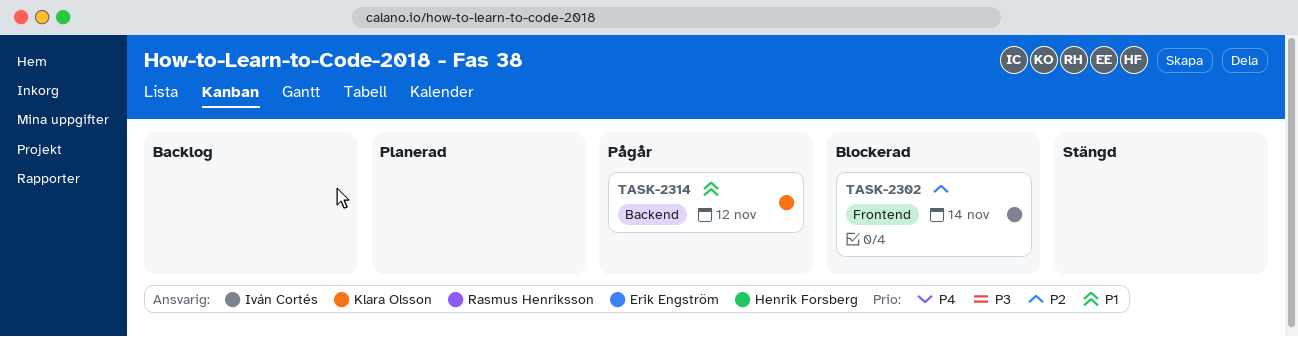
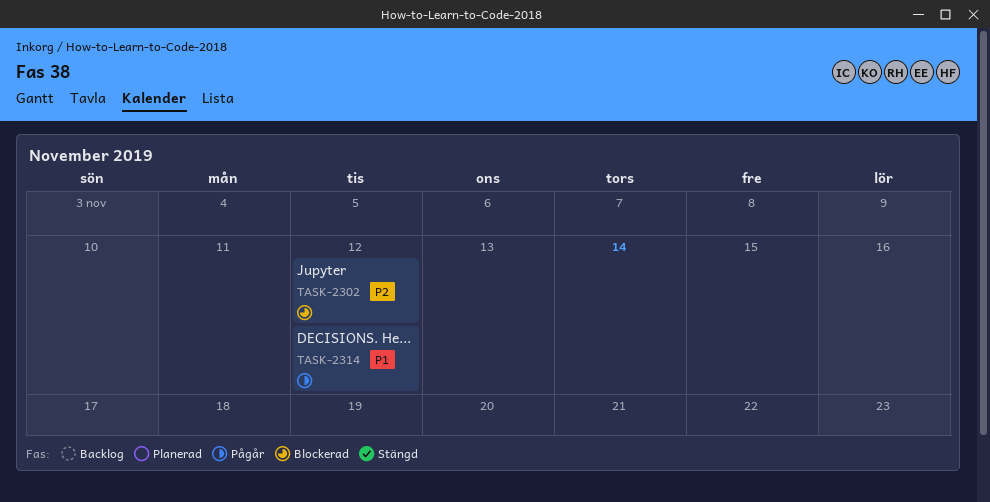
TASK-2302, due: Nov 14 -> Nov 12

